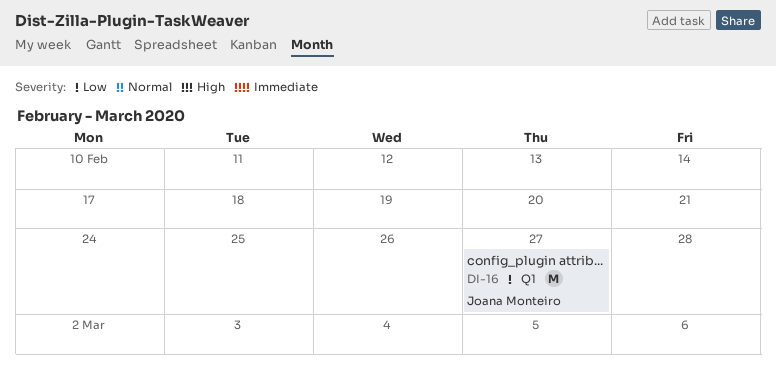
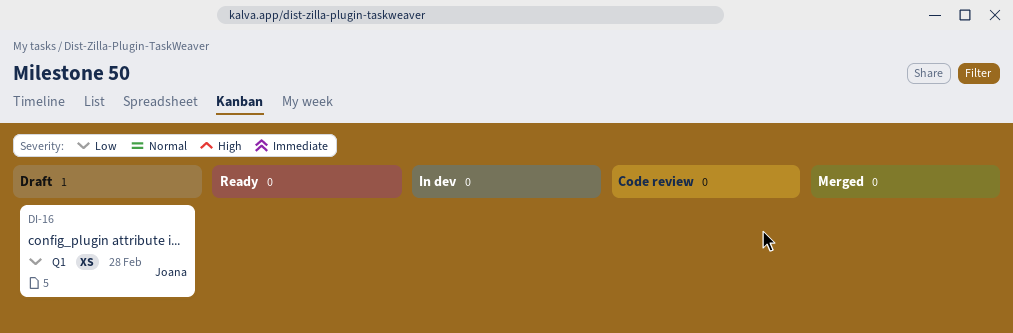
DI-16, estimate: M -> XS
DI-16, due: Feb 27 -> Feb 28

